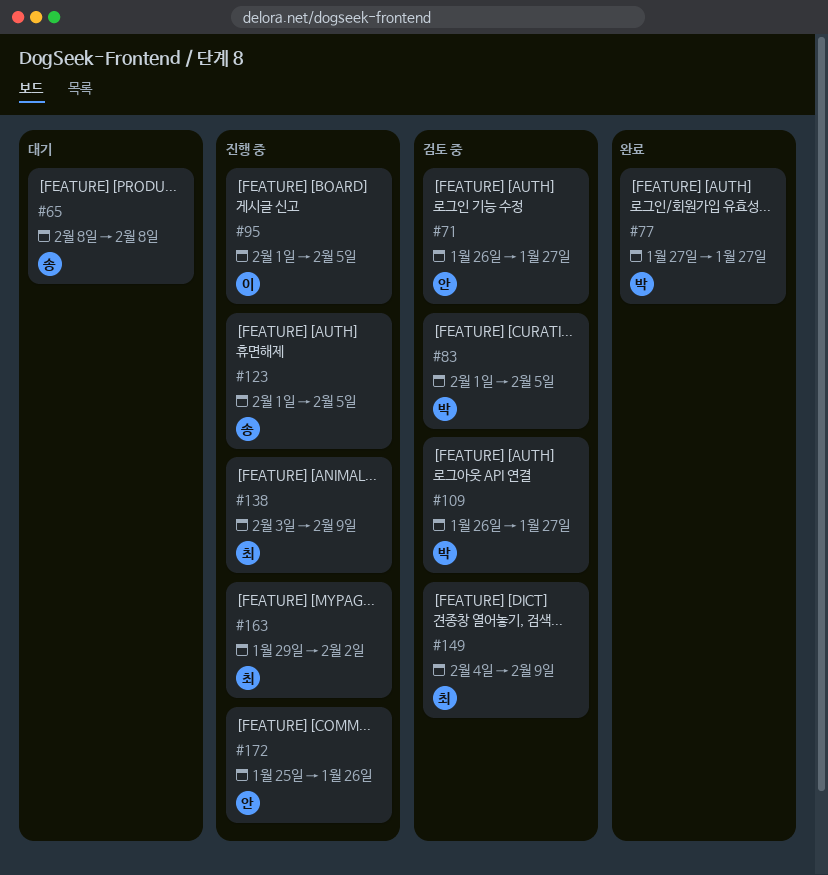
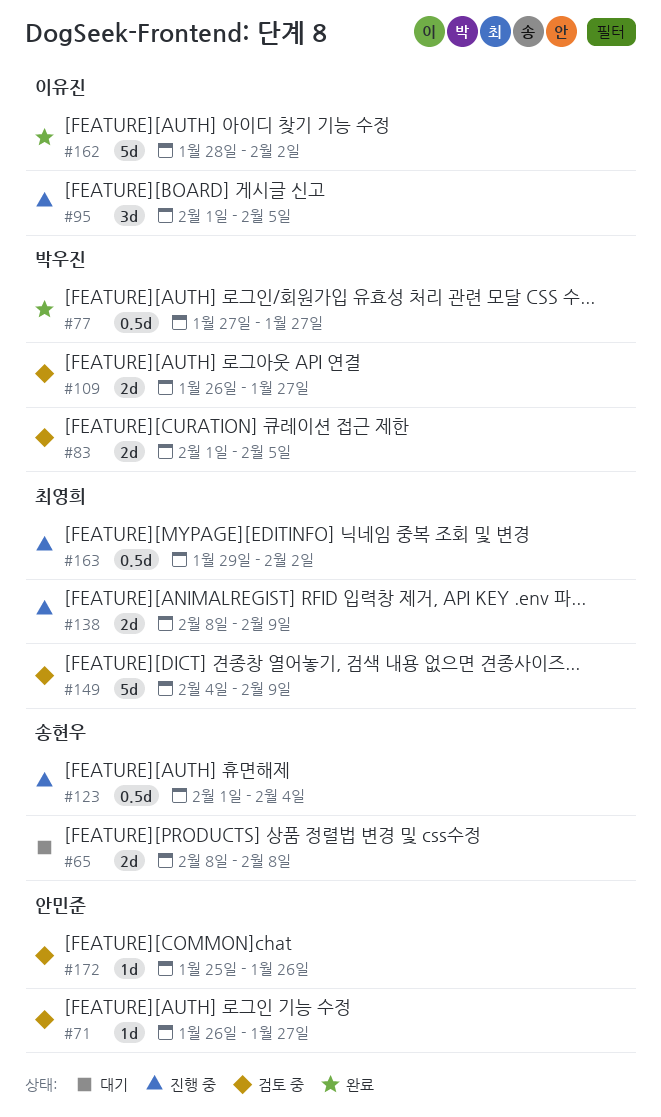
#123, due: Feb 5 -> Feb 4
#138, start: Feb 3 -> Feb 8
#162: none -> present
#172, status: 진행 중 -> 검토 중

